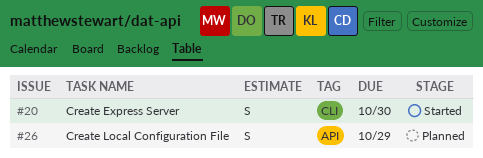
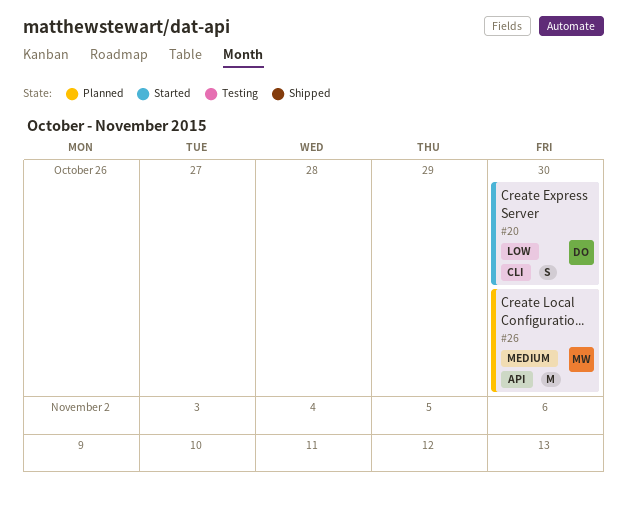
#26, estimate: S -> M
#26, due: Oct 29 -> Oct 30

